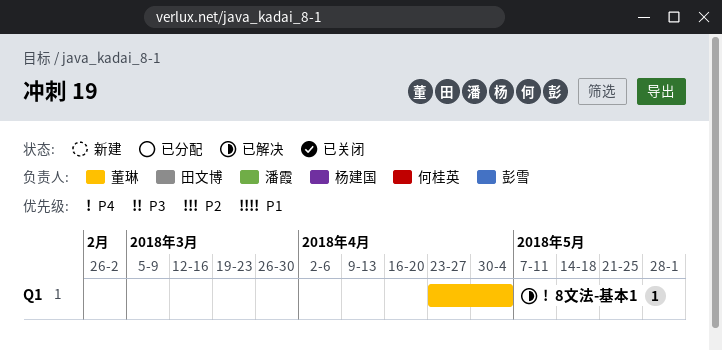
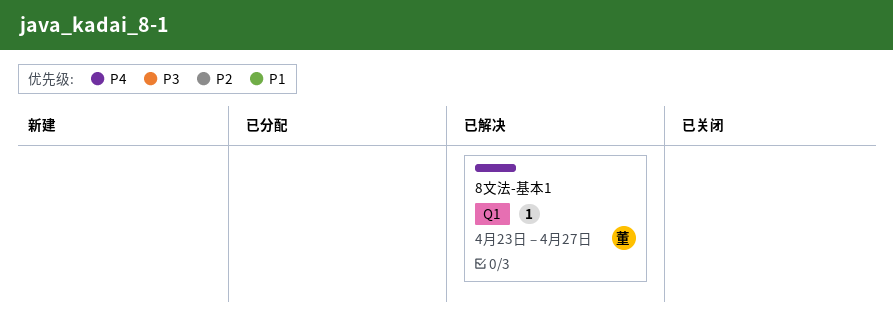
8文法-基本1, due: May 4 -> Apr 27

